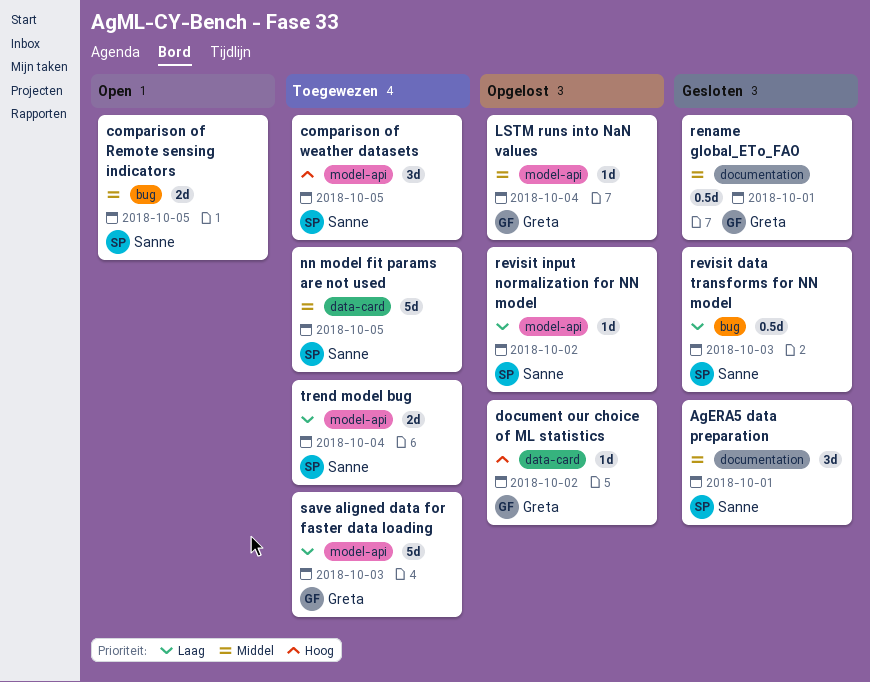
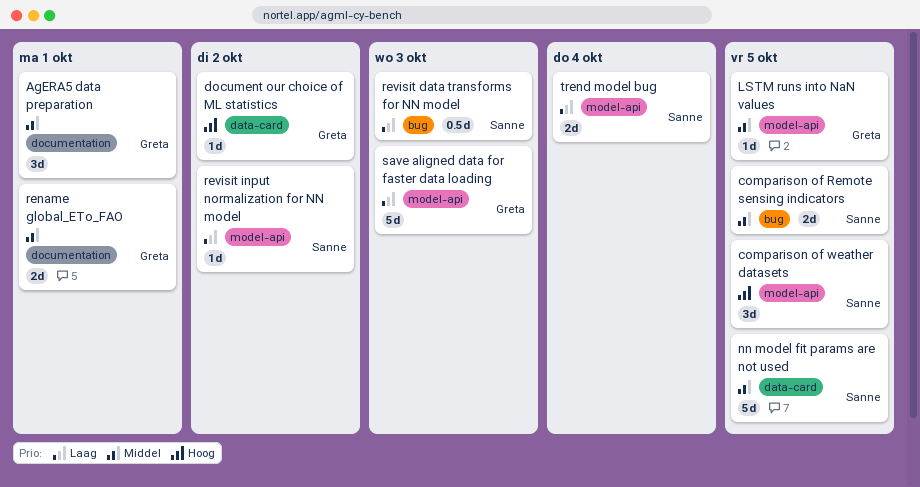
AgERA5 data preparation, owner: Sanne -> Greta
LSTM runs into NaN values, due: Oct 4 -> Oct 5
rename global_ETo_FAO, estimate: 0.5d -> 2d

